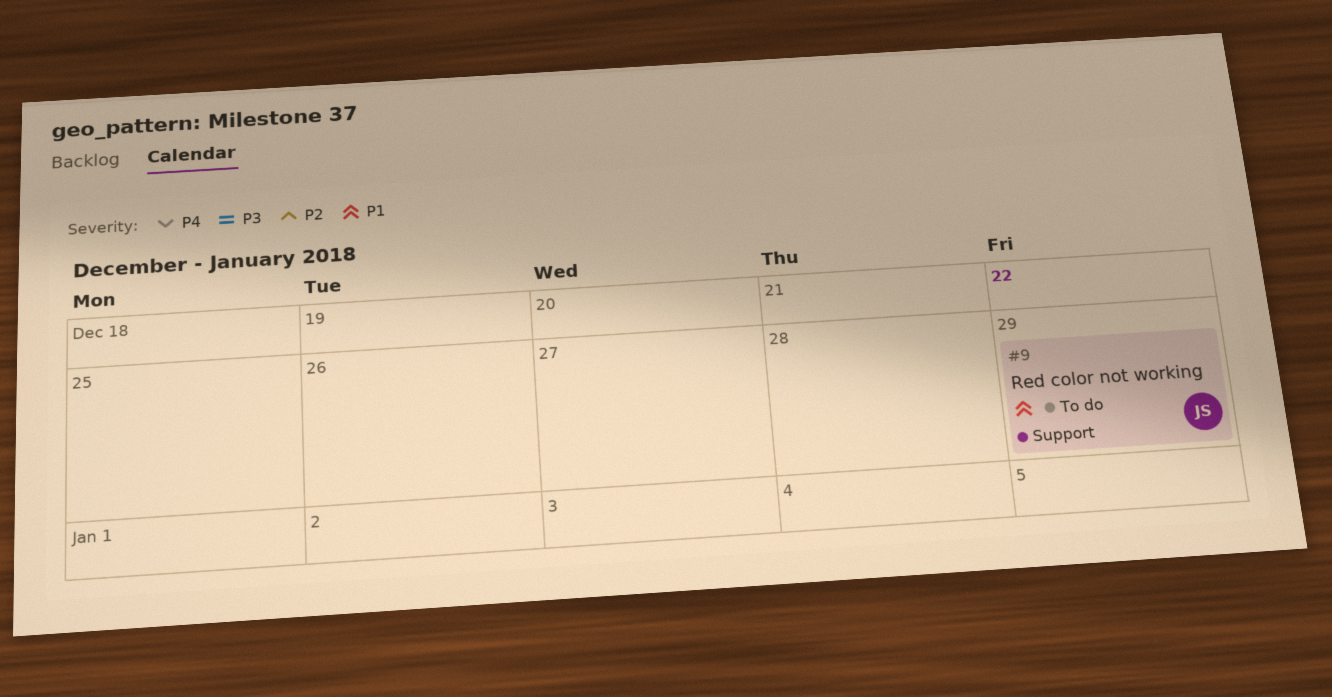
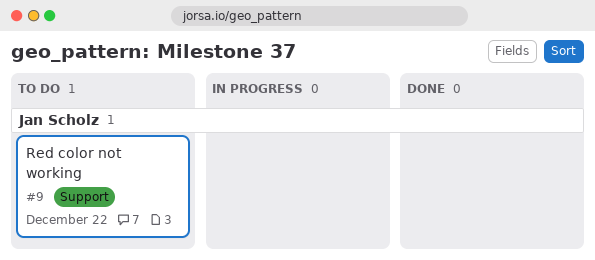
#9, due: Dec 29 -> Dec 22

